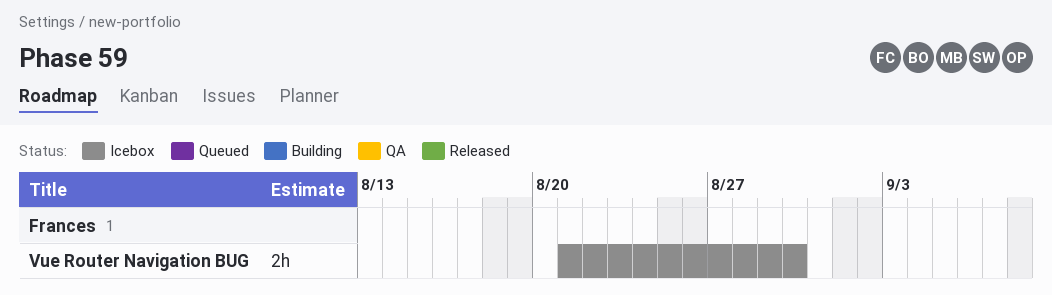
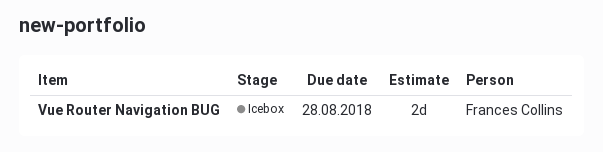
Vue Router Navigation BUG, estimate: 2h -> 2d
Vue Router Navigation BUG, due: Aug 30 -> Aug 28

